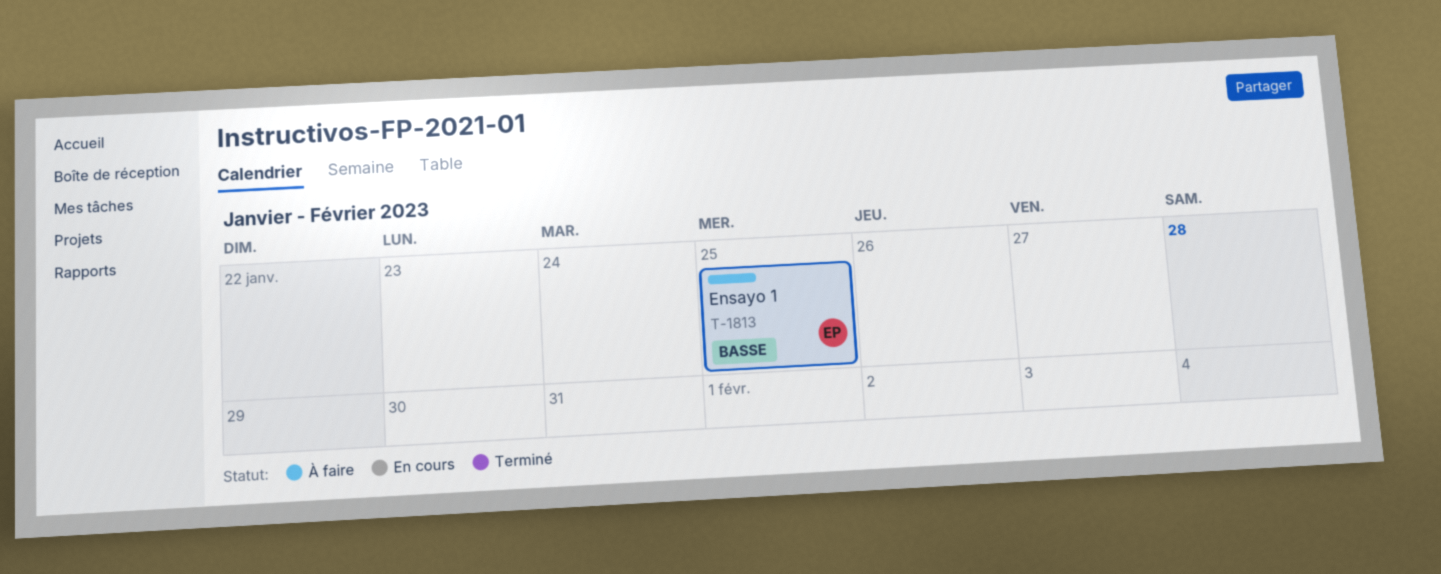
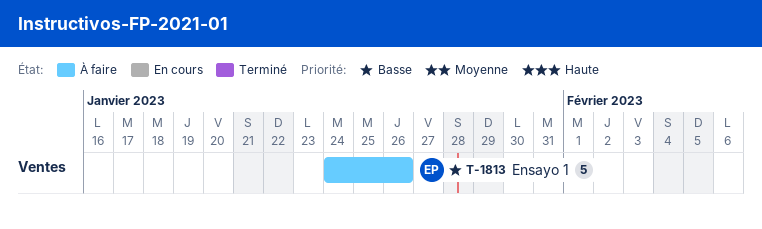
T-1813, due: Jan 25 -> Jan 26

